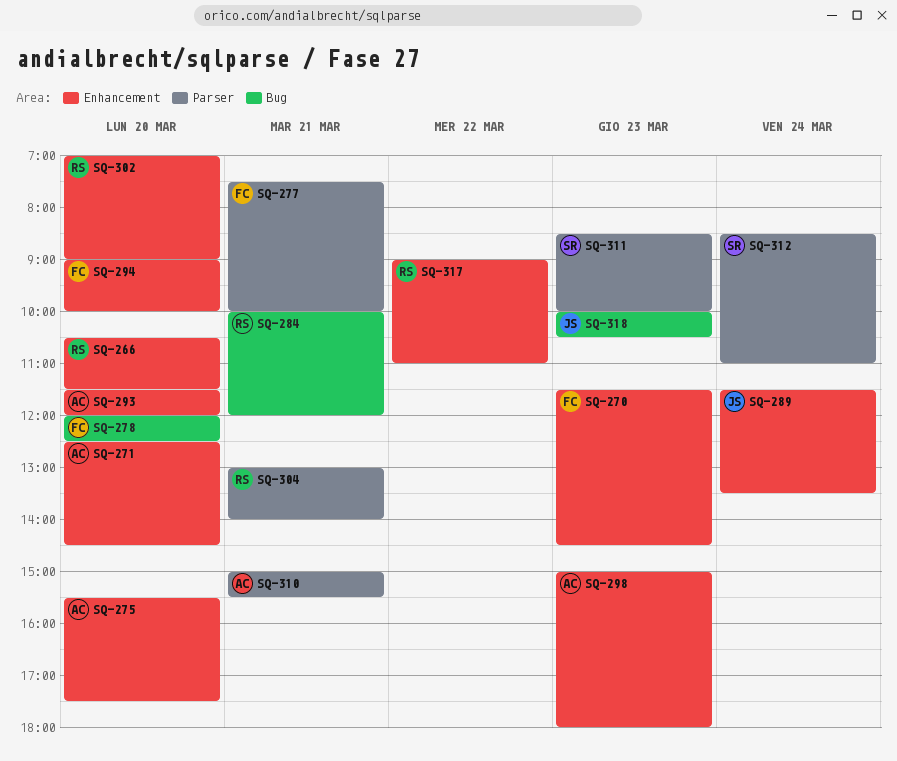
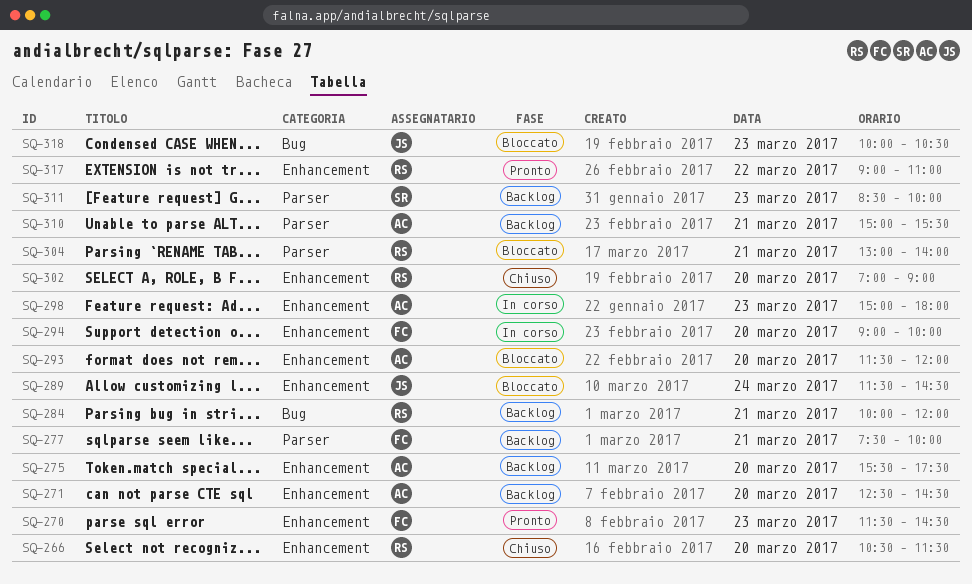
SQ-278: present -> none
SQ-289, ends: 13:30 -> 14:30
SQ-312: present -> none

